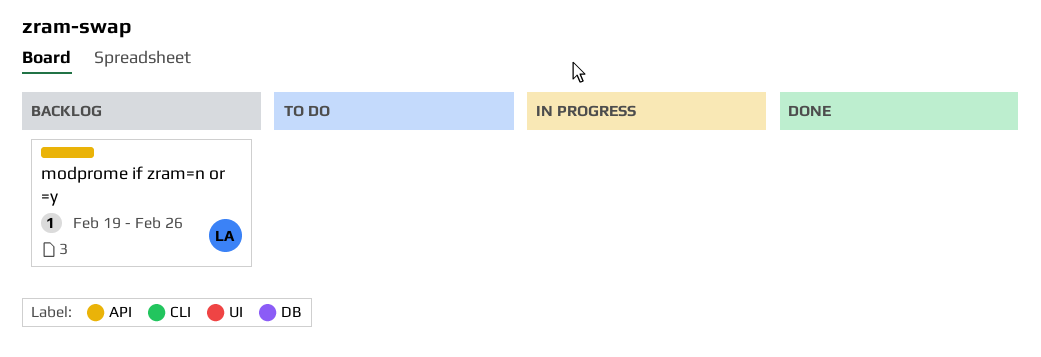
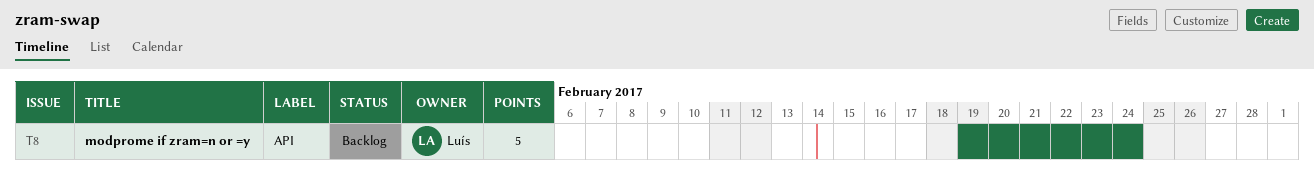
modprome if zram=n or =y, estimate: 1 -> 5
modprome if zram=n or =y, due: Feb 26 -> Feb 24

